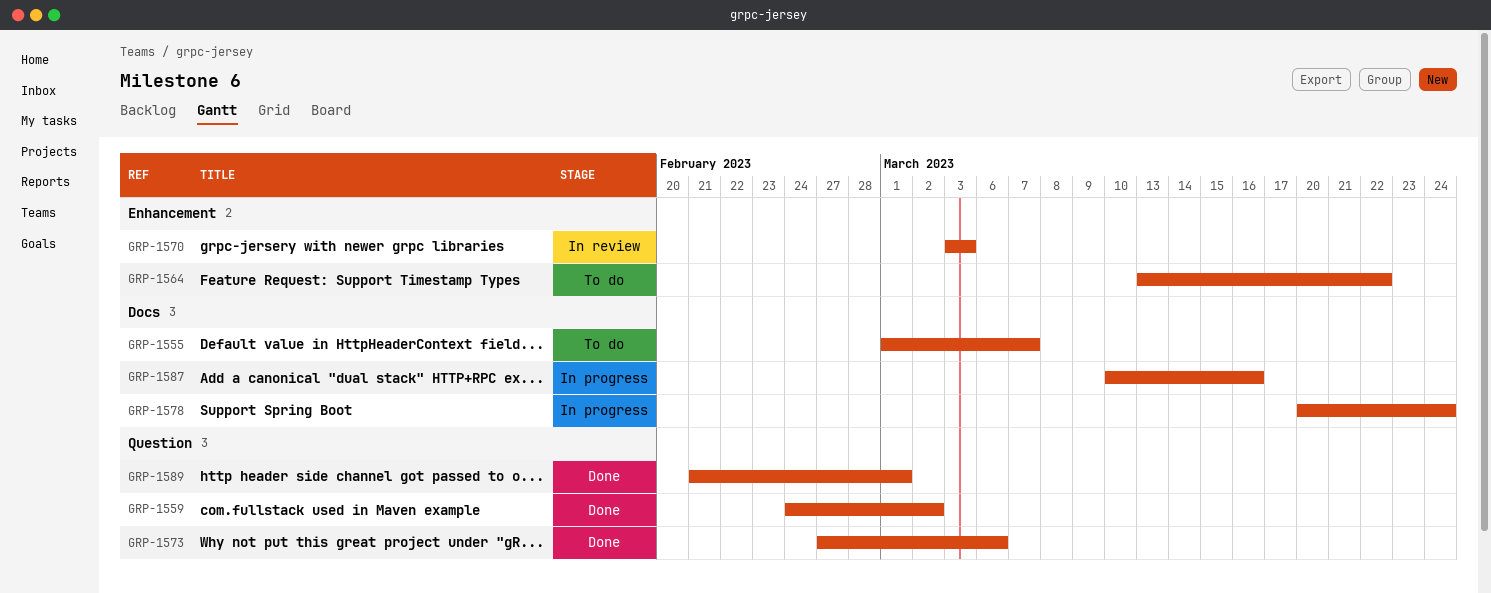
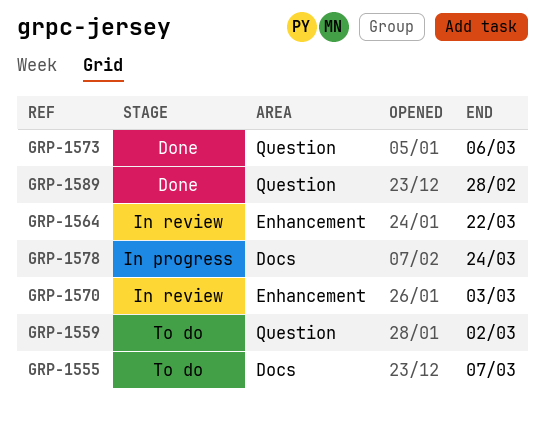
GRP-1559, status: Done -> To do
GRP-1564, status: To do -> In review
GRP-1587: present -> none
GRP-1589, due: Mar 1 -> Feb 28

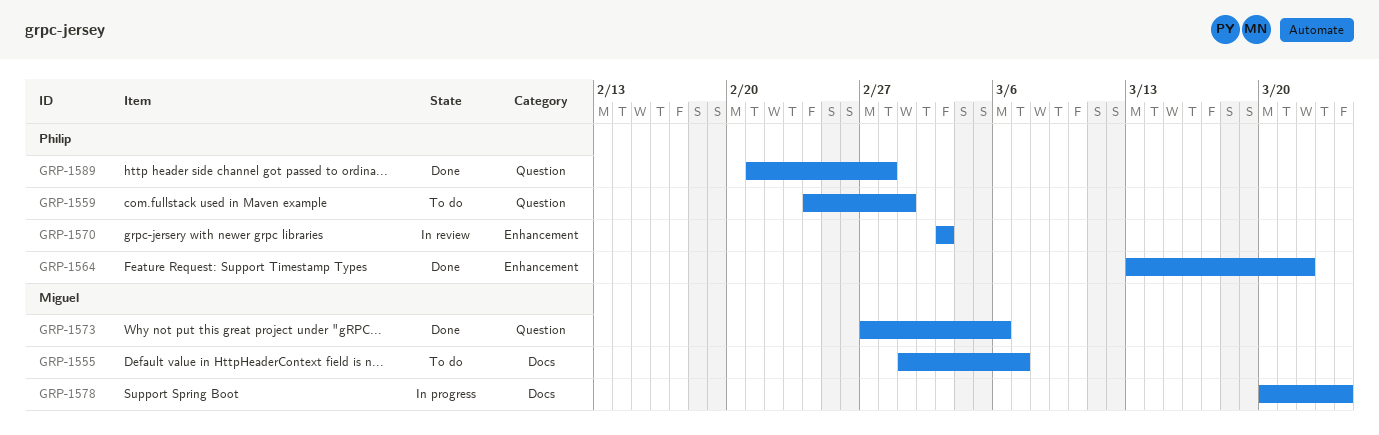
GRP-1559, due: Mar 2 -> Mar 1
GRP-1564, status: In review -> Done

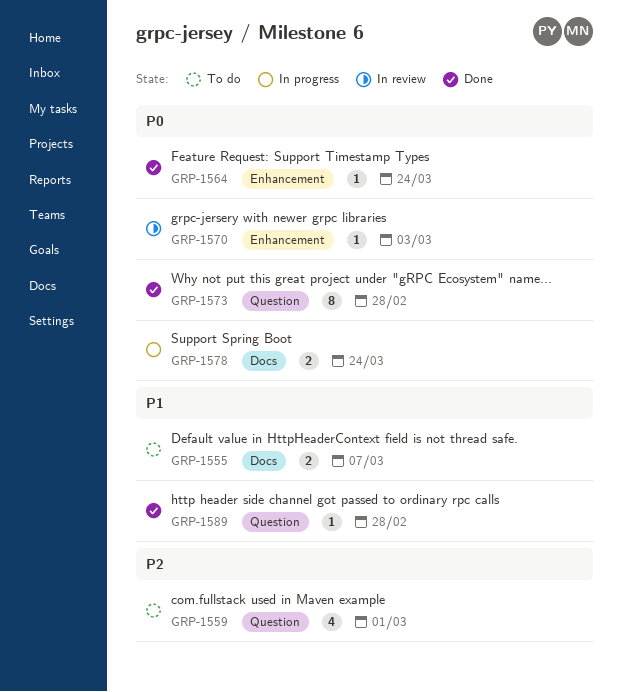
GRP-1564, due: Mar 22 -> Mar 24
GRP-1573, due: Mar 6 -> Feb 28

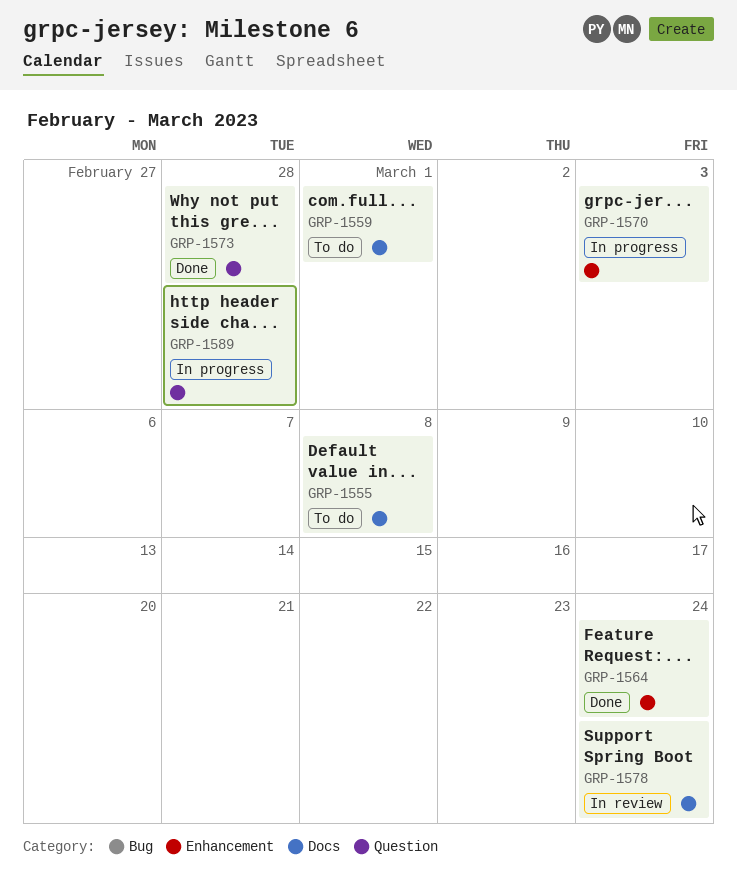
GRP-1555, due: Mar 7 -> Mar 8
GRP-1559, label: Question -> Docs
GRP-1570, status: In review -> In progress
GRP-1578, status: In progress -> In review
GRP-1589, status: Done -> In progress

